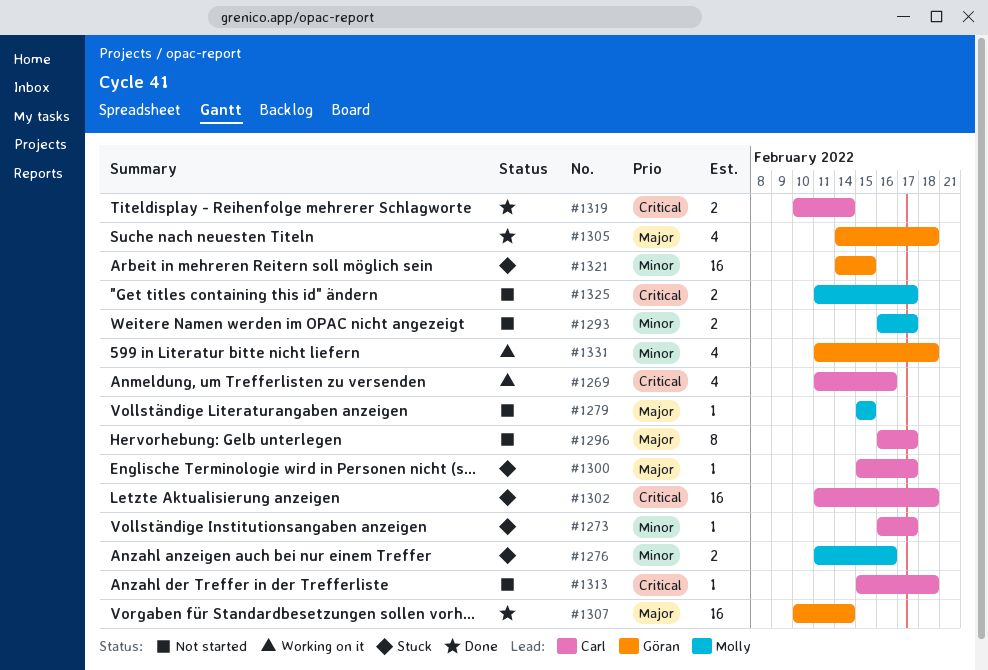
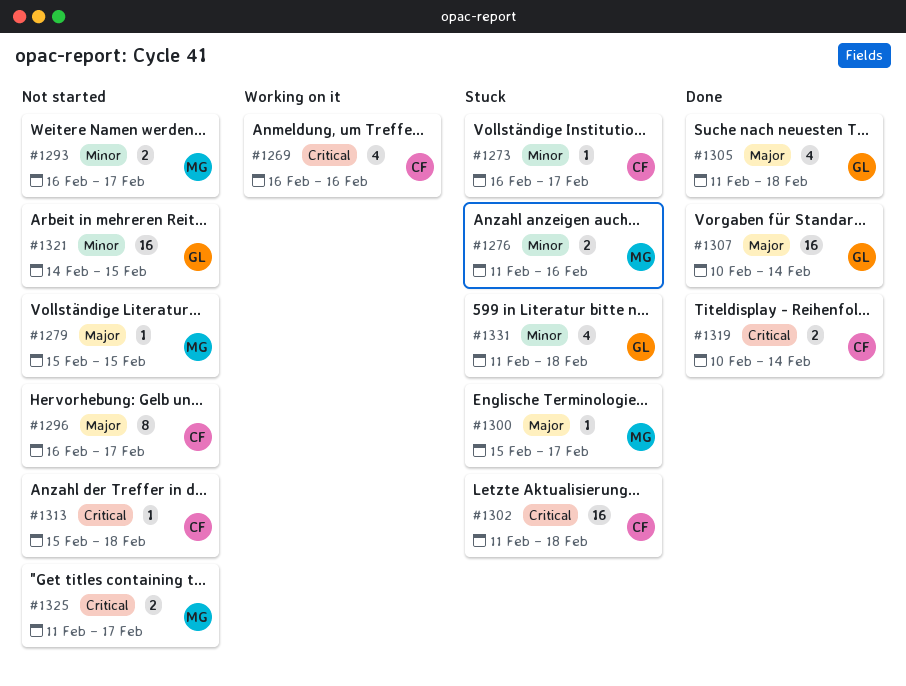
#1269, start: Feb 11 -> Feb 16
#1300, owner: Carl -> Molly
#1305, start: Feb 14 -> Feb 11
#1321, status: Stuck -> Not started
#1331, status: Working on it -> Stuck

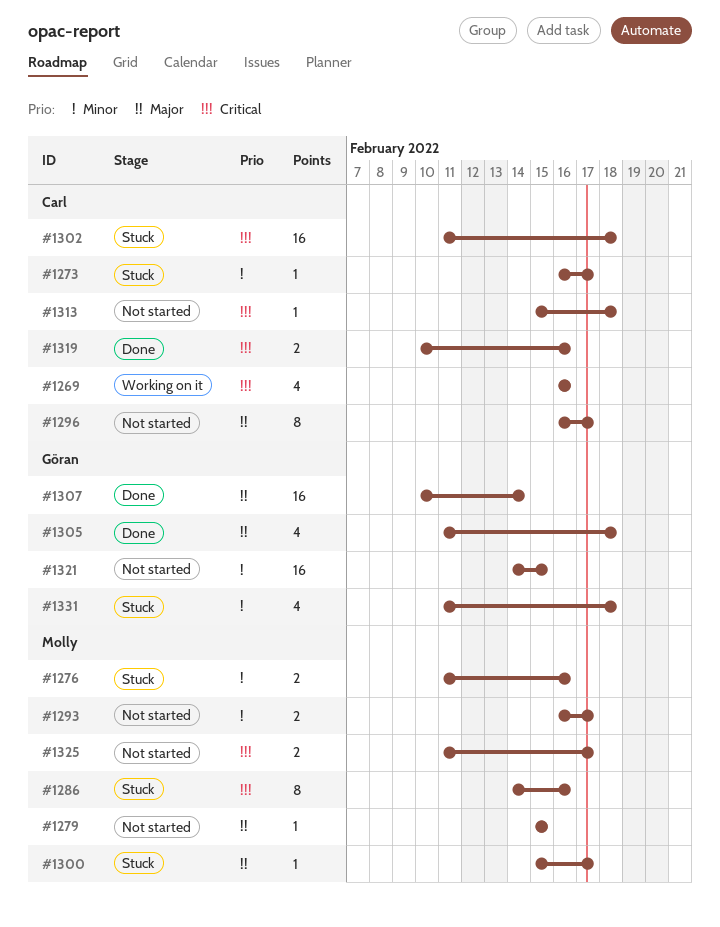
#1286: none -> present
#1319, due: Feb 14 -> Feb 16

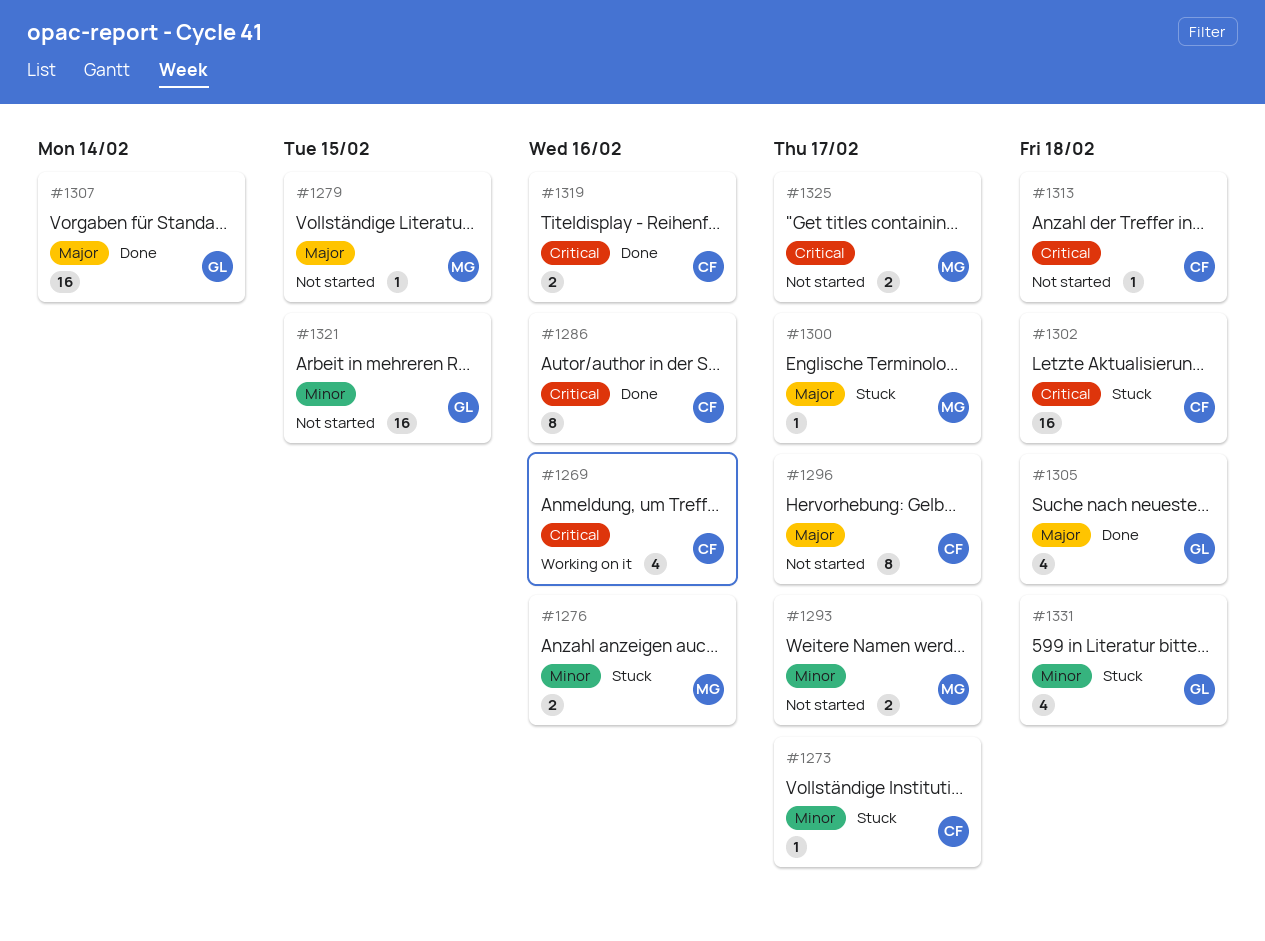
#1286, status: Stuck -> Done
#1286, owner: Molly -> Carl

